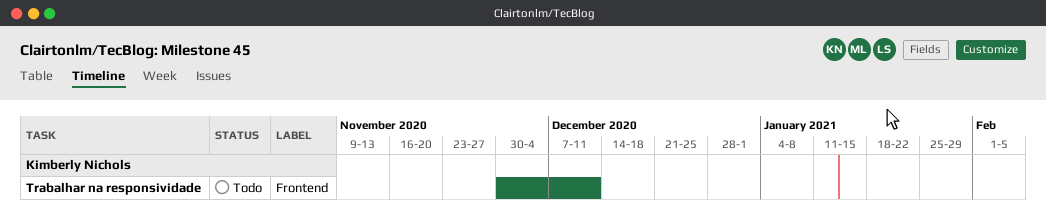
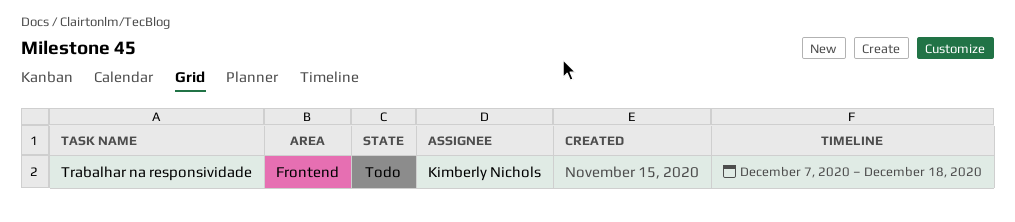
Trabalhar na responsividade, start: Nov 30 -> Dec 7
Trabalhar na responsividade, due: Dec 11 -> Dec 18

